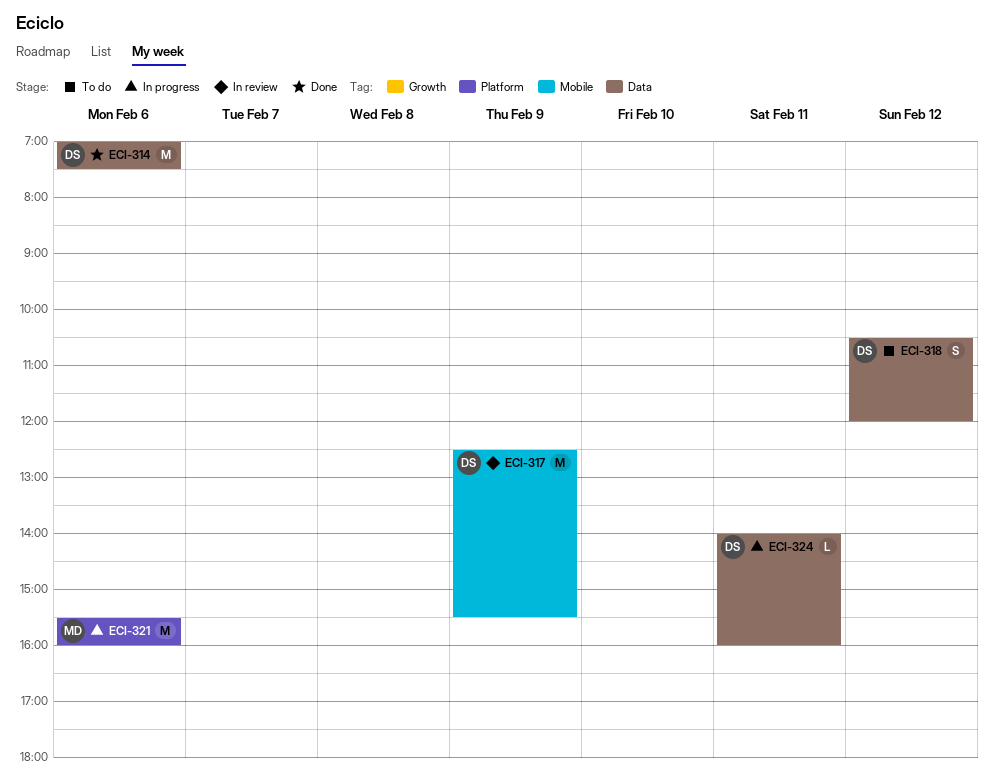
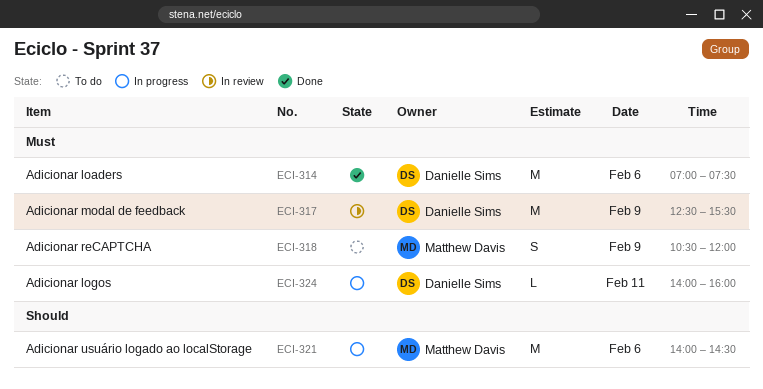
ECI-318, owner: Danielle Sims -> Matthew Davis
ECI-318, day: Feb 12 -> Feb 9
ECI-321, begins: 15:30 -> 14:00
ECI-321, ends: 16:00 -> 14:30

